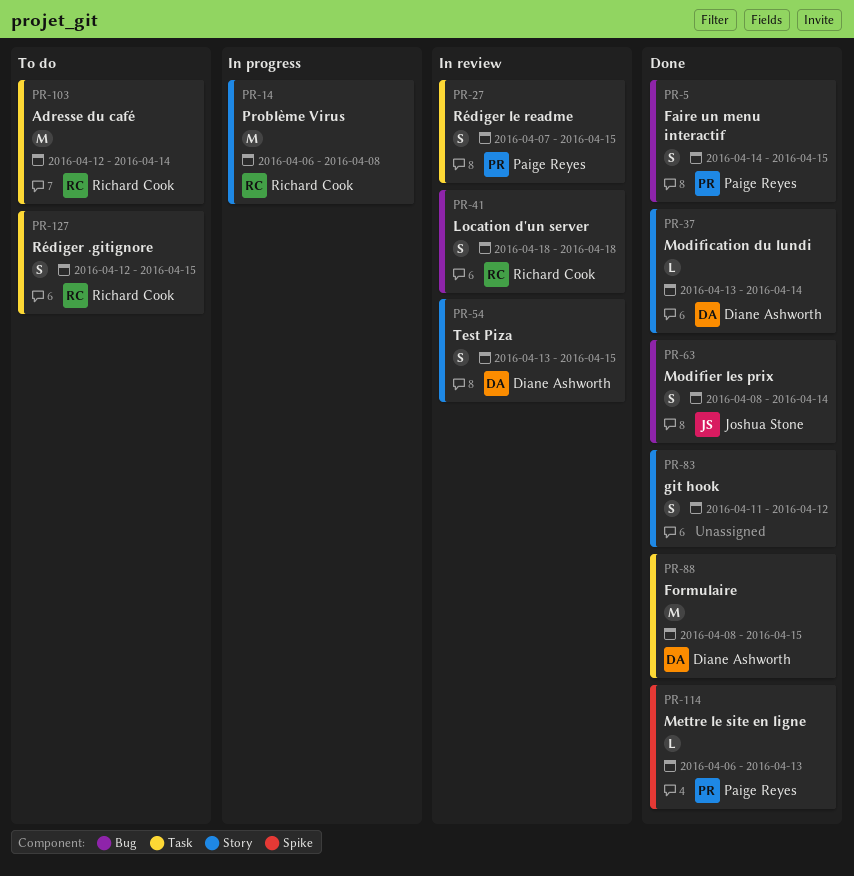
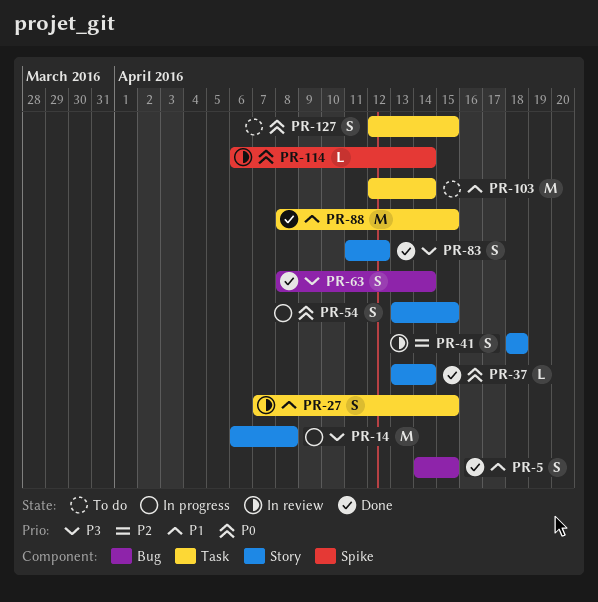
PR-41, label: Bug -> Story
PR-54, status: In review -> In progress
PR-114, status: Done -> In review
PR-114, due: Apr 13 -> Apr 14

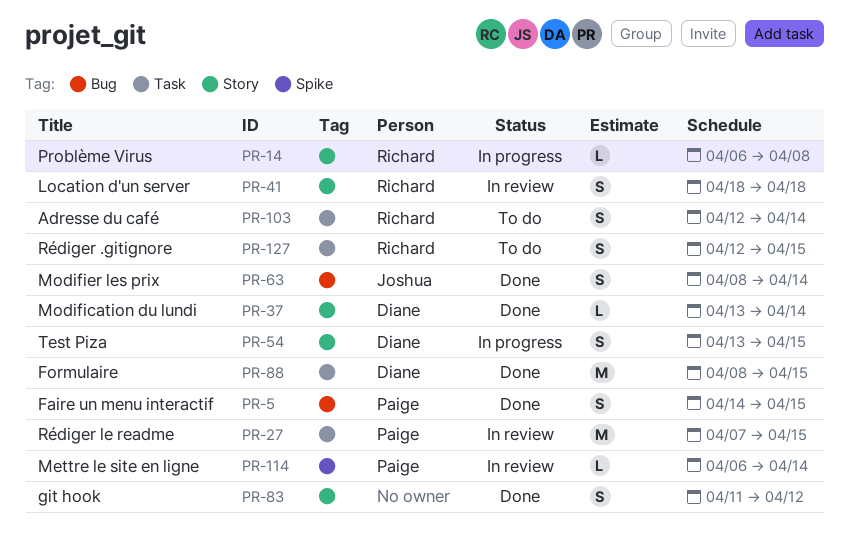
PR-14, estimate: M -> L
PR-27, estimate: S -> M
PR-103, estimate: M -> S

